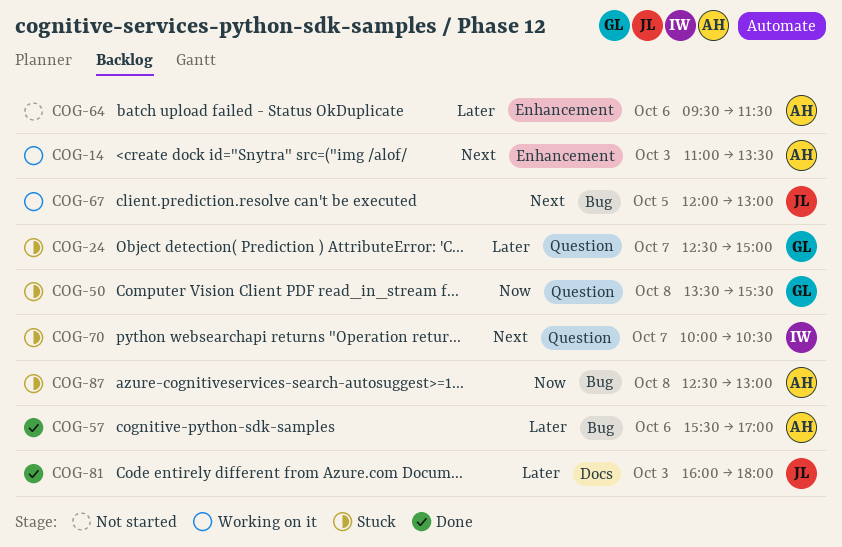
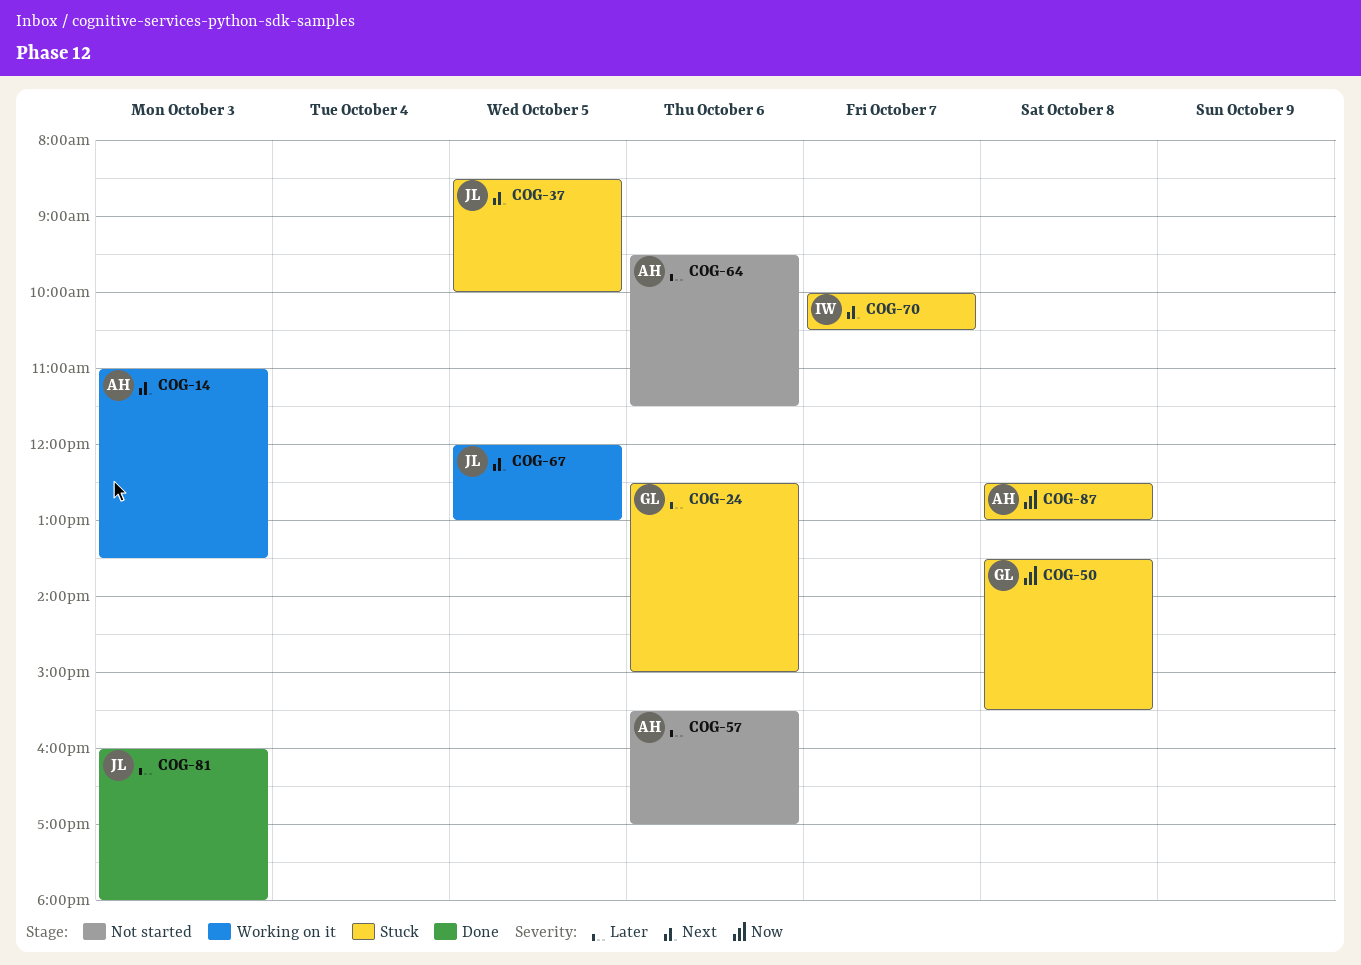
COG-24, day: Oct 7 -> Oct 6
COG-37: none -> present
COG-57, status: Done -> Not started

